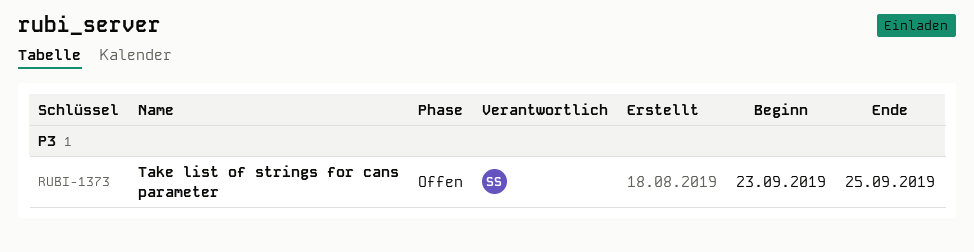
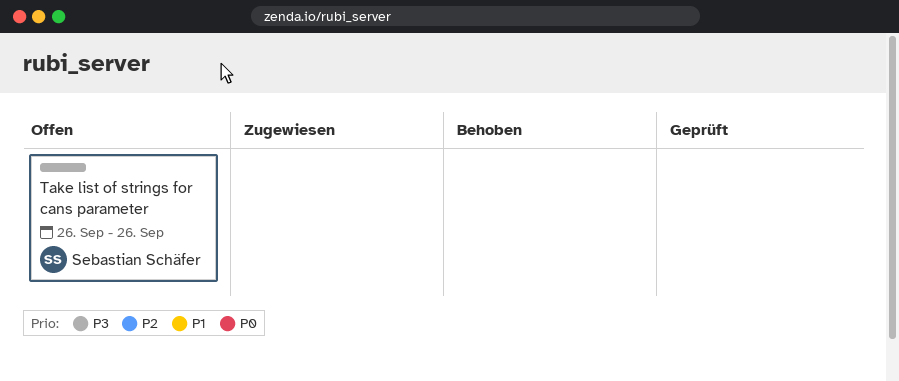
Take list of strings for cans parameter, start: Sep 23 -> Sep 26
Take list of strings for cans parameter, due: Sep 25 -> Sep 26

